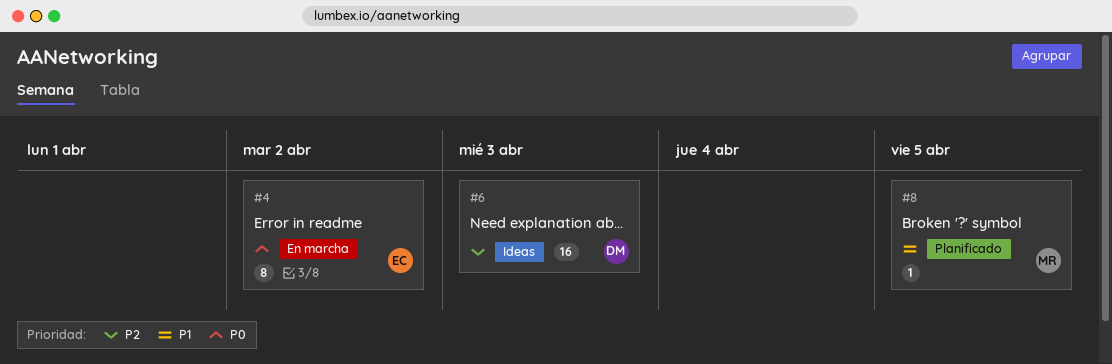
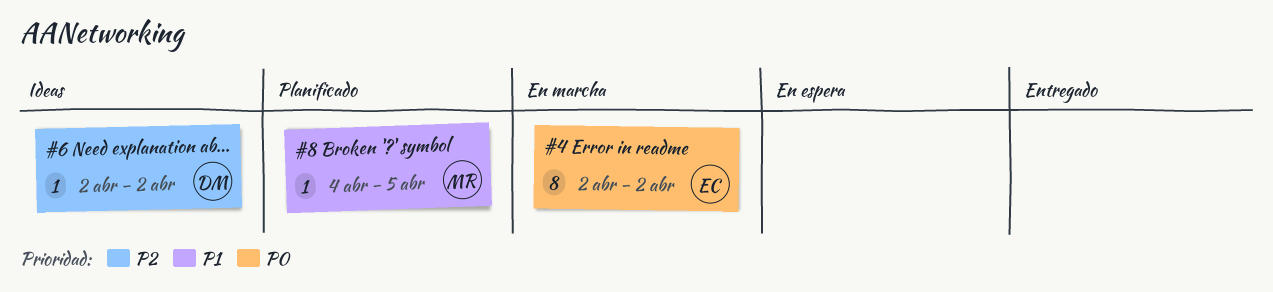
#6, estimate: 16 -> 1
#6, due: Apr 3 -> Apr 2

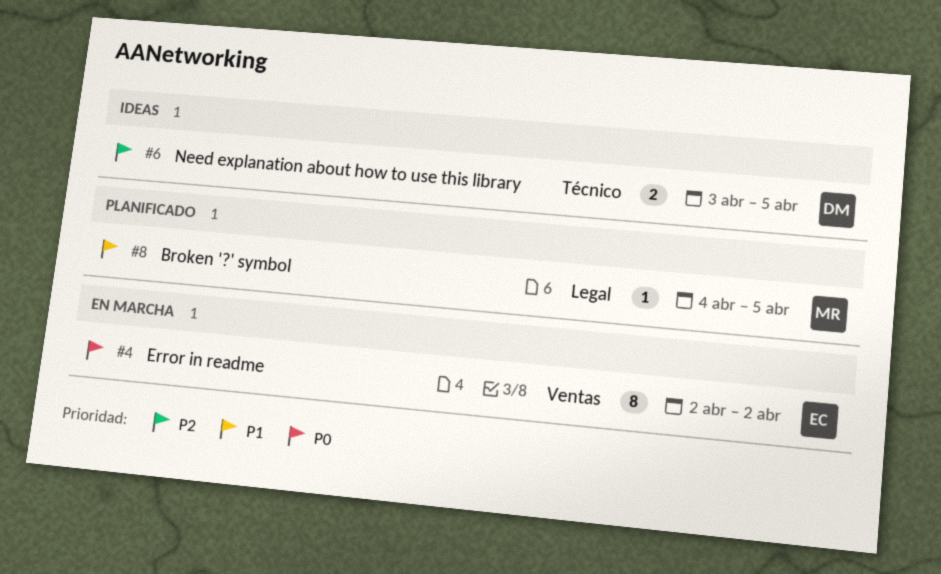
#6, estimate: 1 -> 2
#6, start: Apr 2 -> Apr 3
#6, due: Apr 2 -> Apr 5

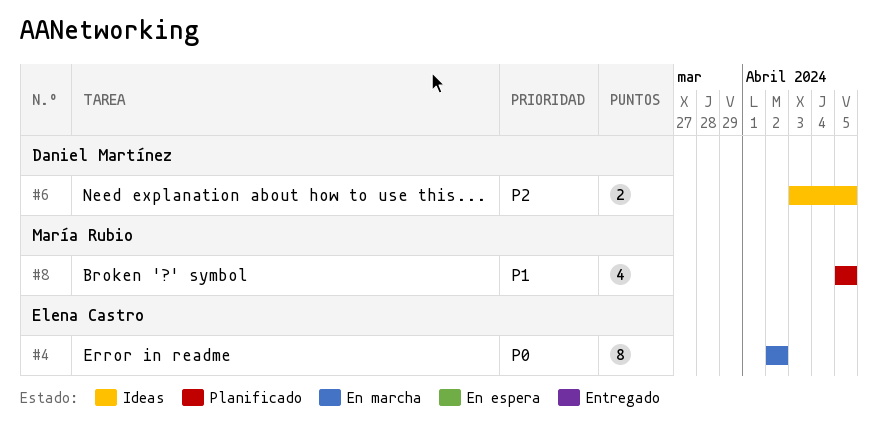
#8, estimate: 1 -> 4
#8, start: Apr 4 -> Apr 5

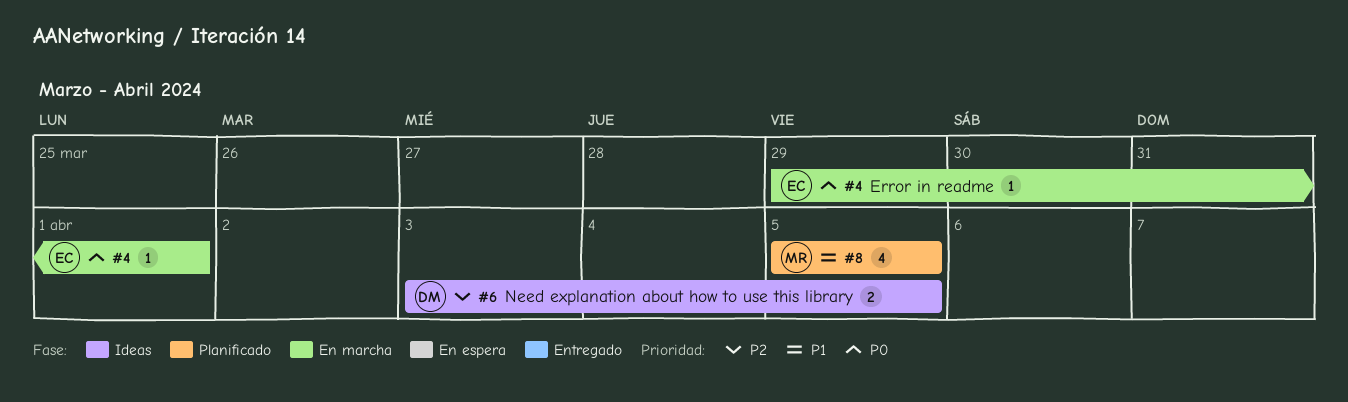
#4, estimate: 8 -> 1
#4, start: Apr 2 -> Mar 29
#4, due: Apr 2 -> Apr 1

